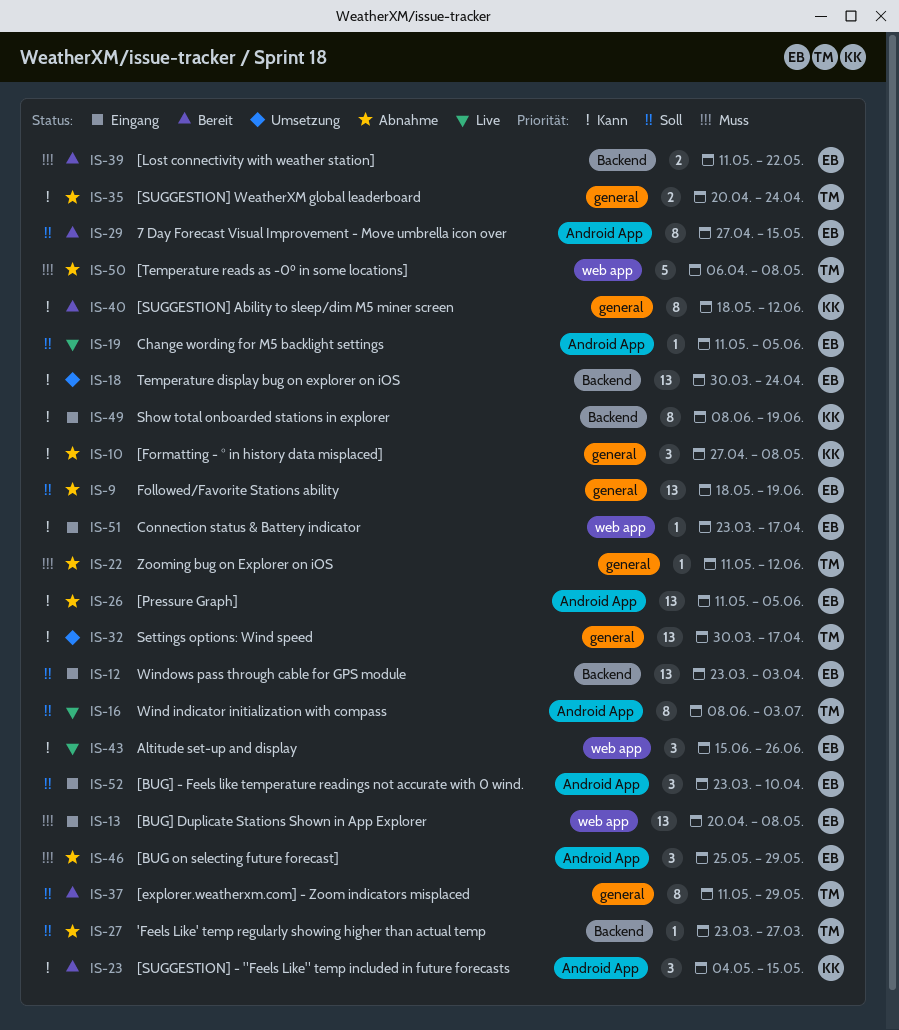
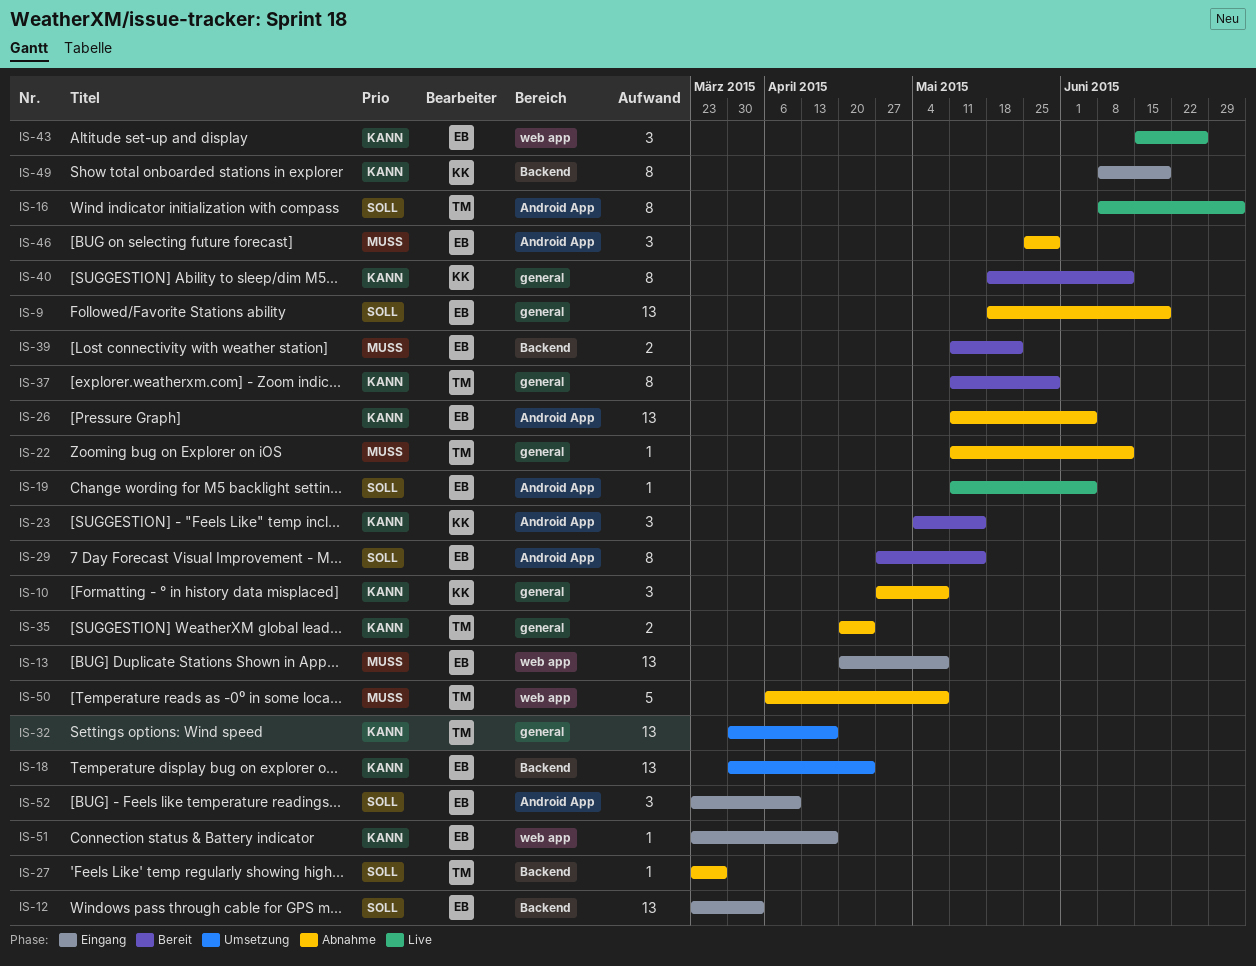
IS-37, priority: Soll -> Kann

